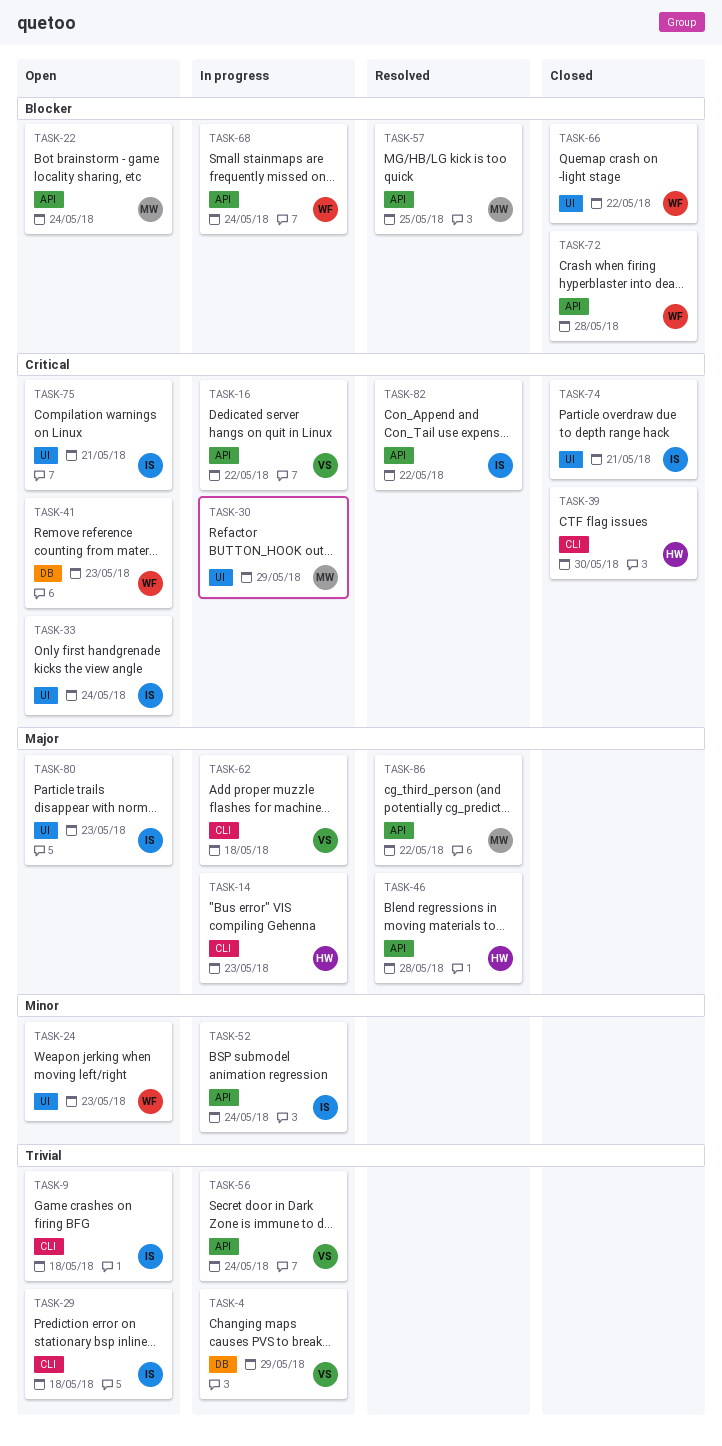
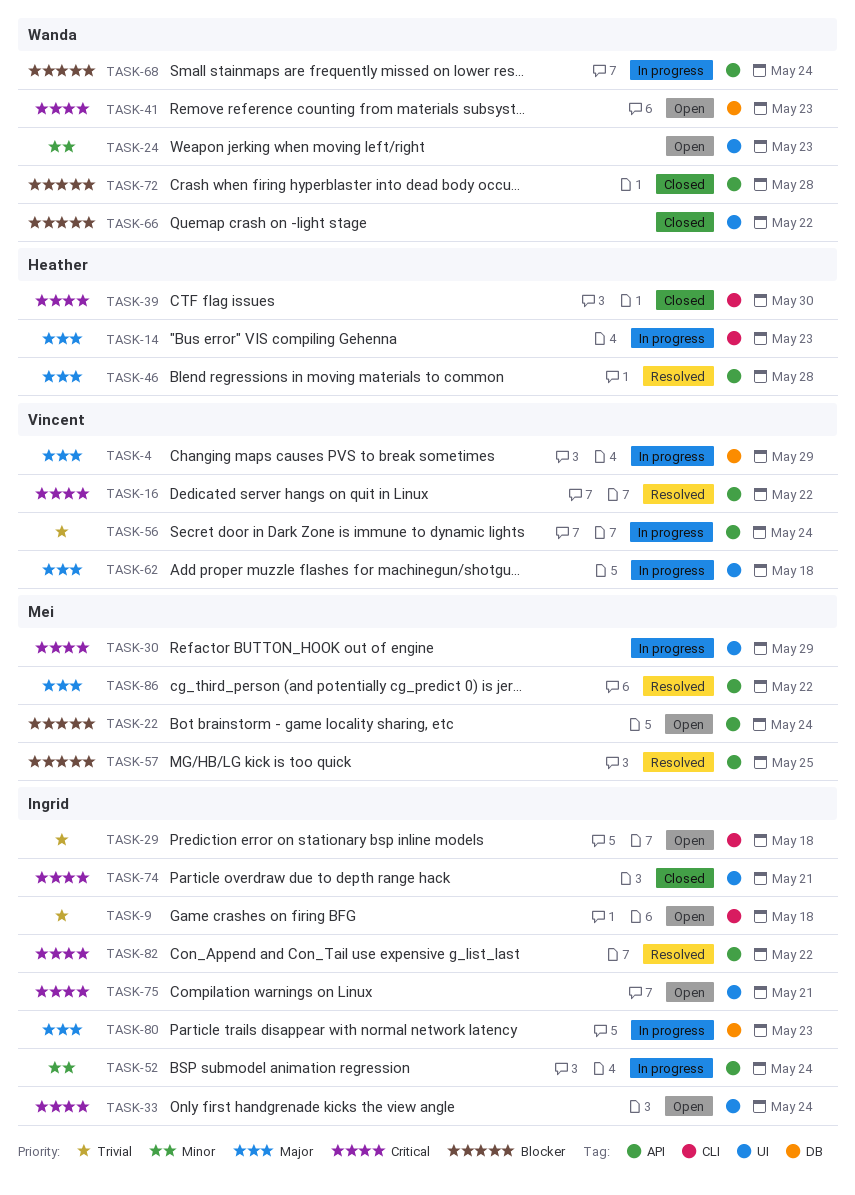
TASK-4, priority: Trivial -> Major
TASK-16, status: In progress -> Resolved
TASK-62, label: CLI -> UI
TASK-80, status: Open -> In progress
TASK-80, label: UI -> DB

